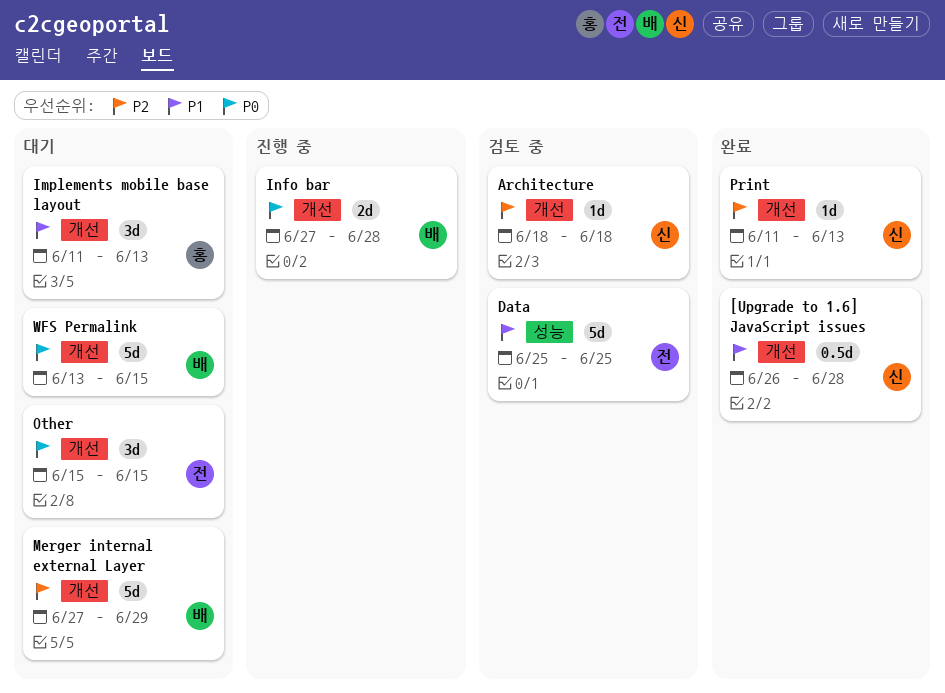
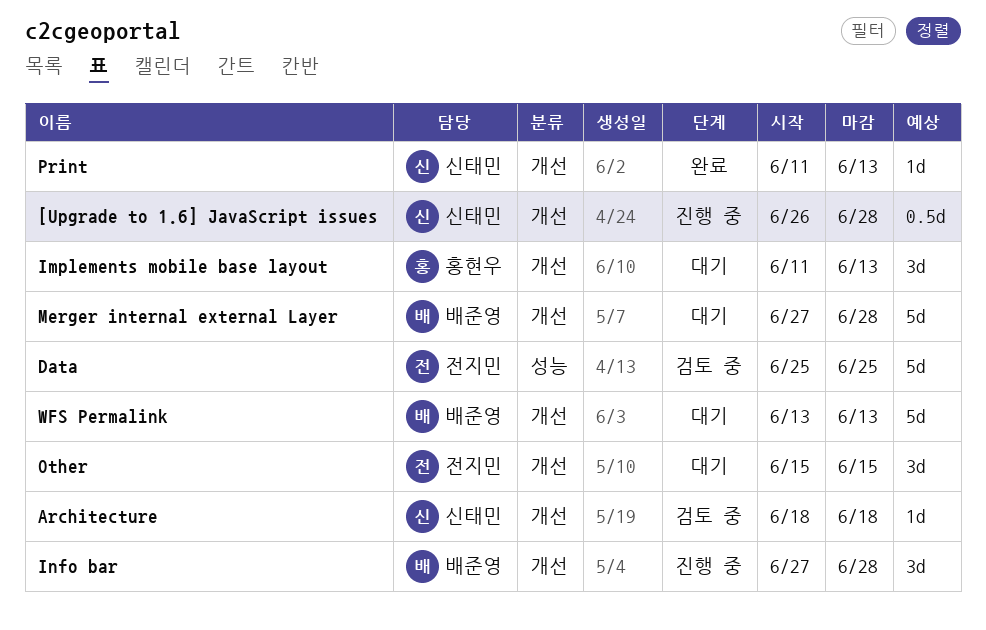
[Upgrade to 1.6] JavaScript issues, status: 완료 -> 진행 중
Info bar, estimate: 2d -> 3d
Merger internal external Layer, due: Jun 29 -> Jun 28
WFS Permalink, due: Jun 15 -> Jun 13

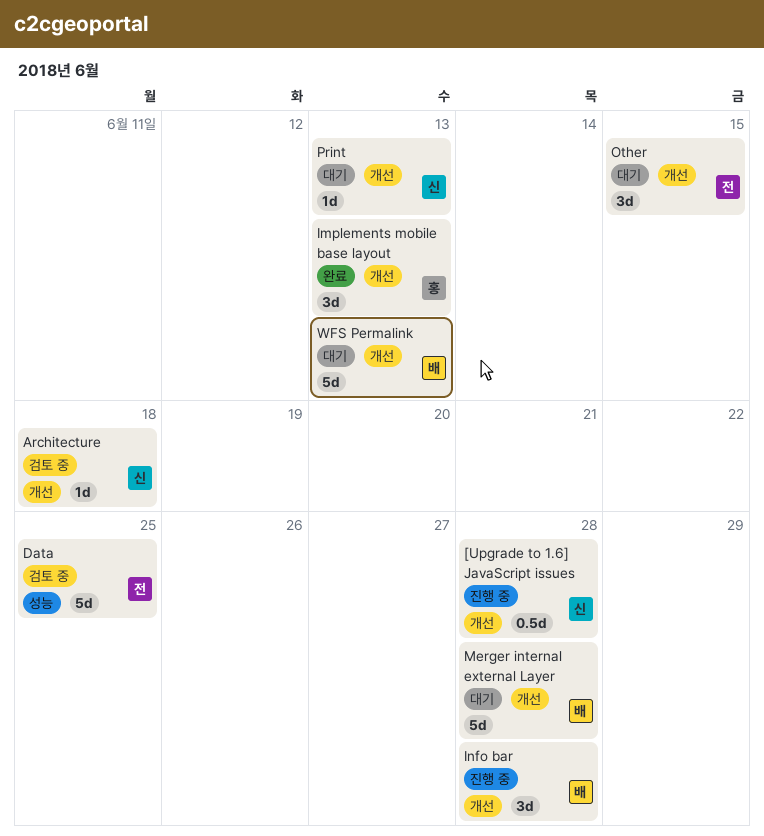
Implements mobile base layout, status: 대기 -> 완료
Print, status: 완료 -> 대기

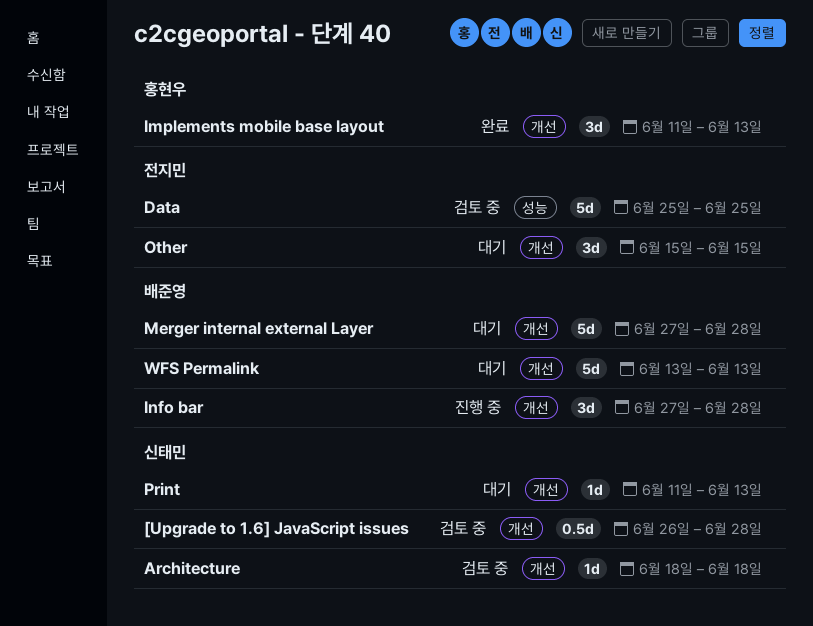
[Upgrade to 1.6] JavaScript issues, status: 진행 중 -> 검토 중

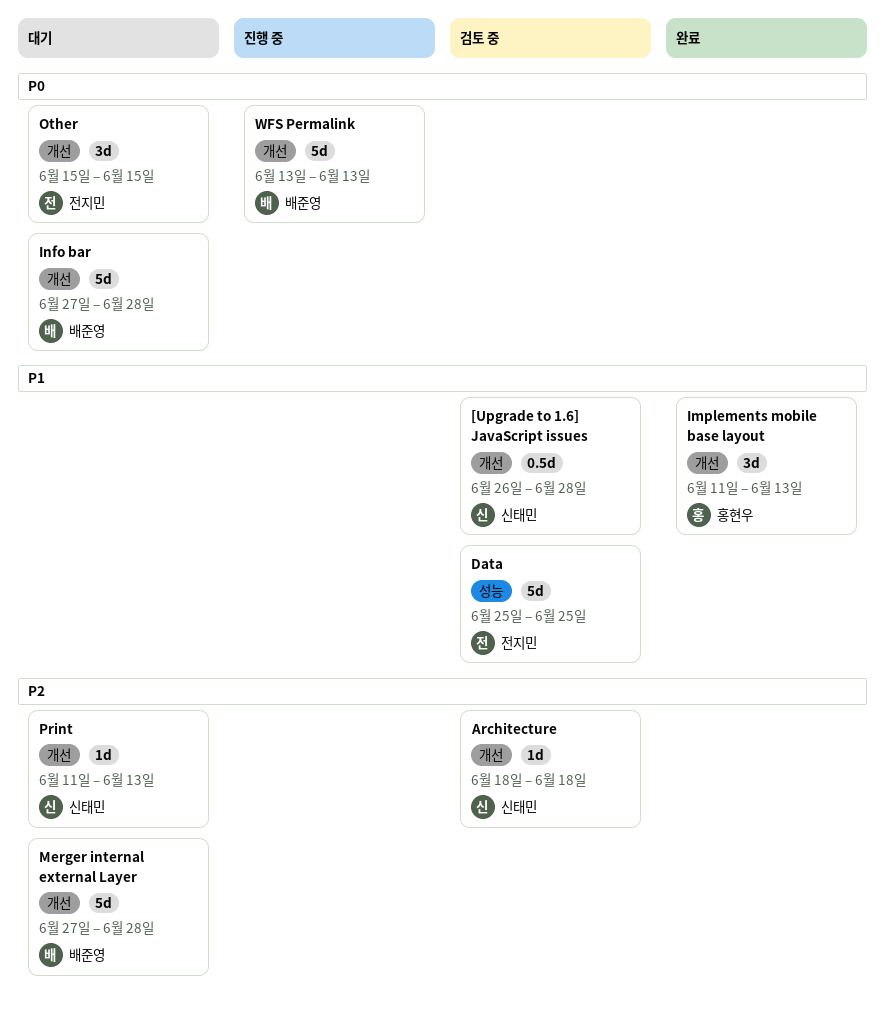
Info bar, status: 진행 중 -> 대기
Info bar, estimate: 3d -> 5d
WFS Permalink, status: 대기 -> 진행 중

